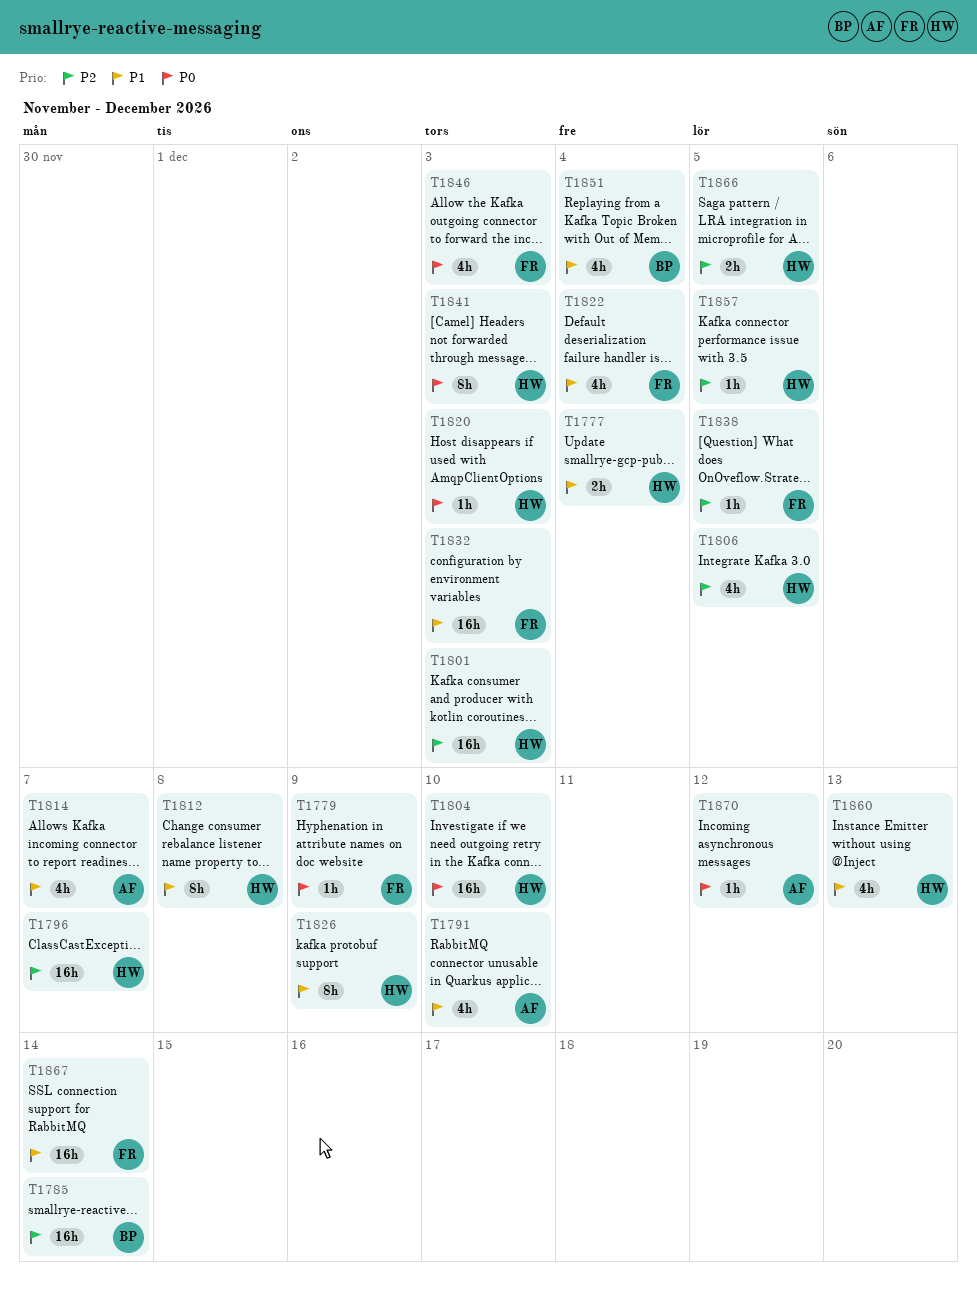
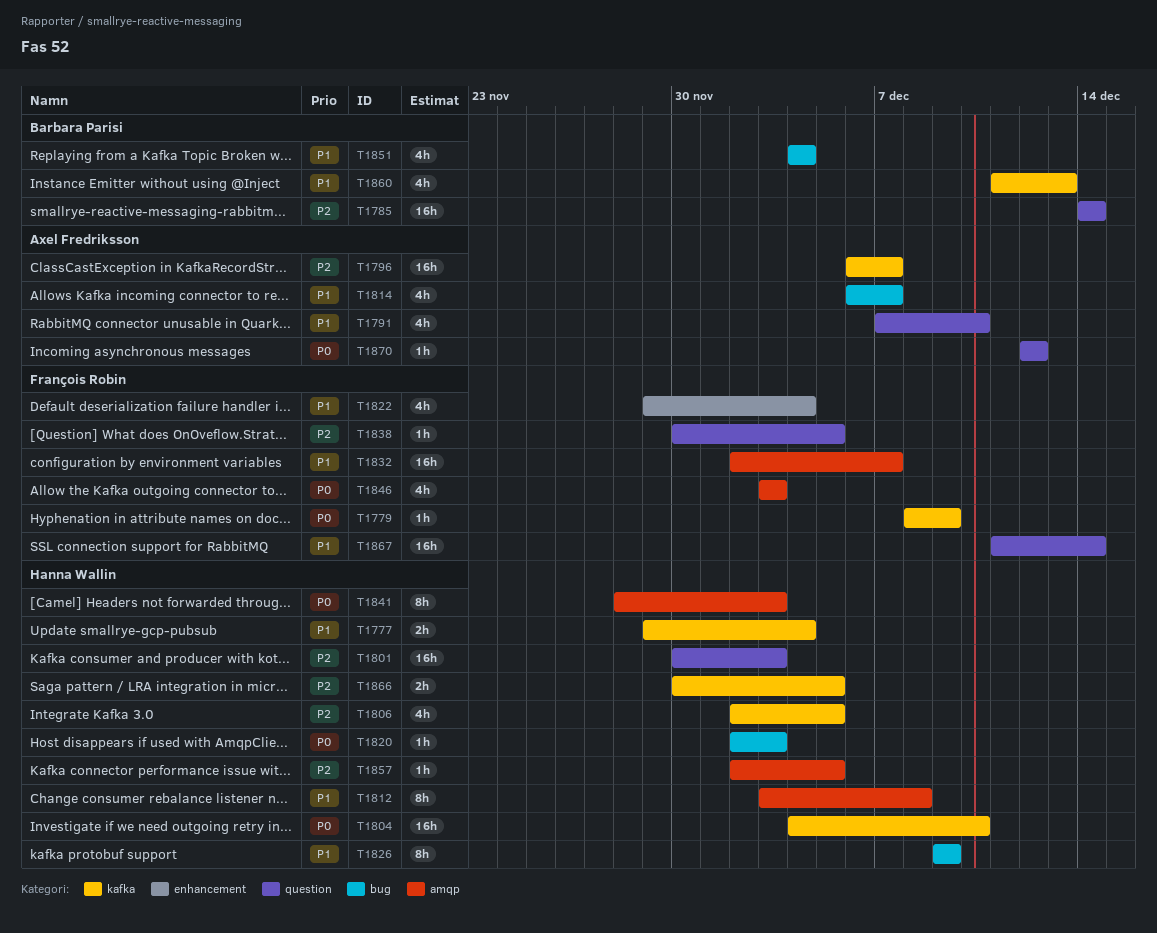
T1796, owner: Hanna Wallin -> Axel Fredriksson
T1832, due: Dec 3 -> Dec 7
T1860, owner: Hanna Wallin -> Barbara Parisi

